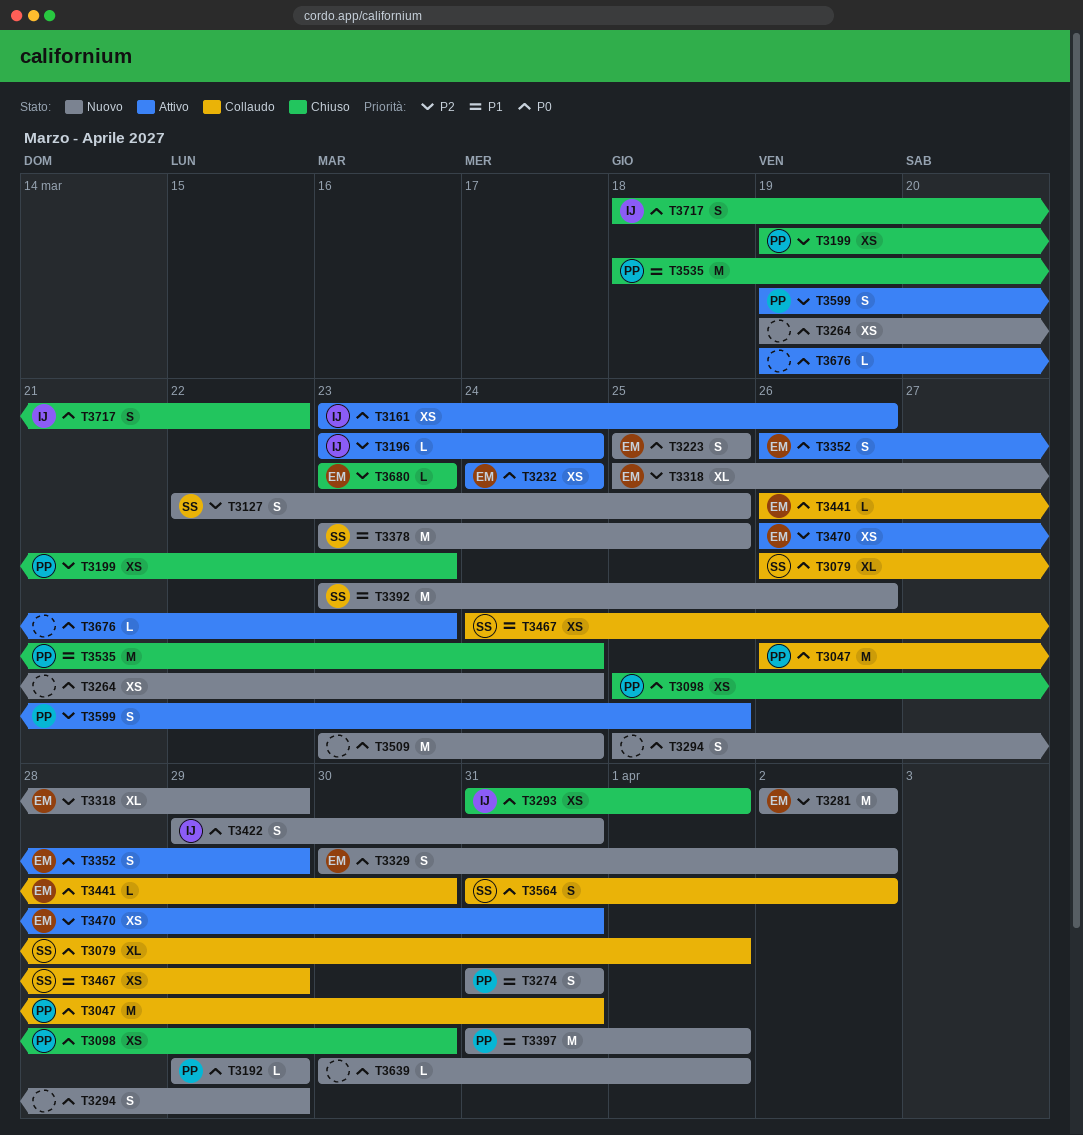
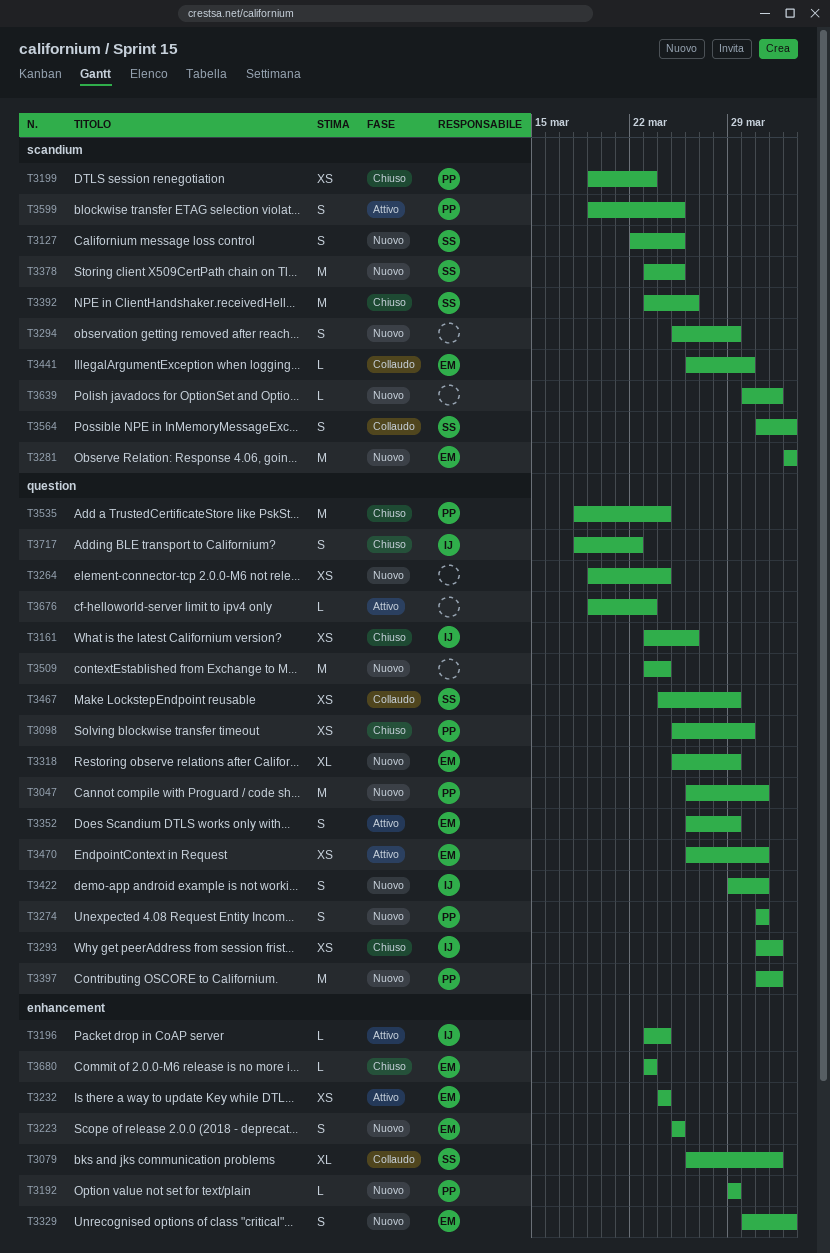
T3047, status: Collaudo -> Nuovo
T3161, status: Attivo -> Chiuso
T3392, status: Nuovo -> Chiuso

